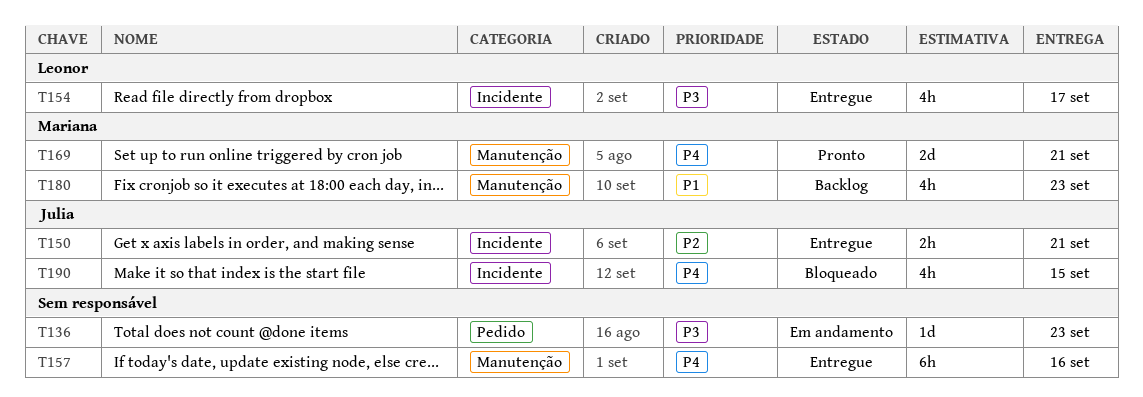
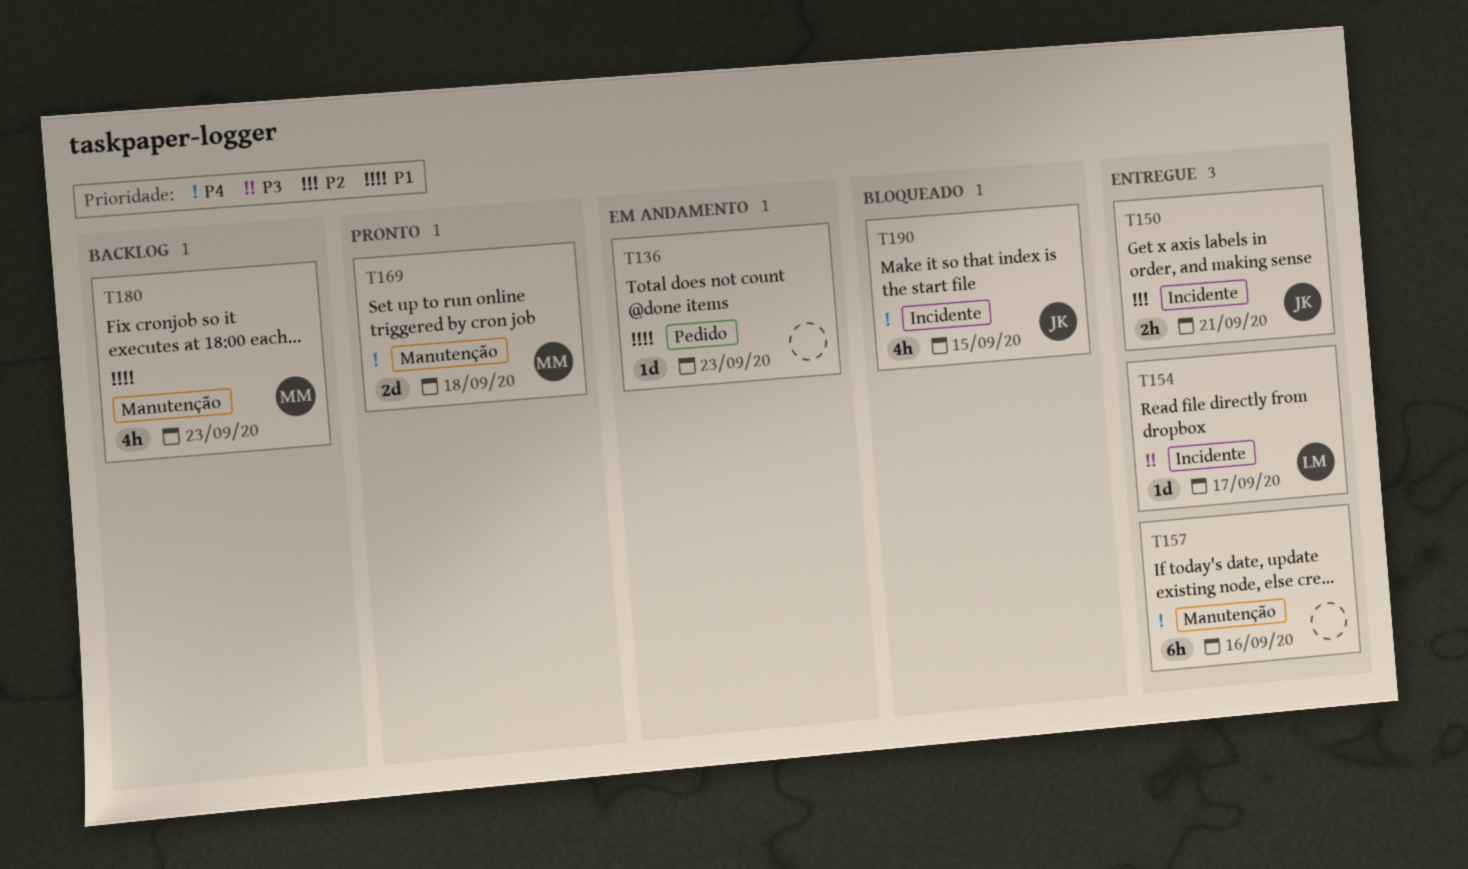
T136, priority: P3 -> P1
T154, estimate: 4h -> 1d
T169, due: Sep 21 -> Sep 18

